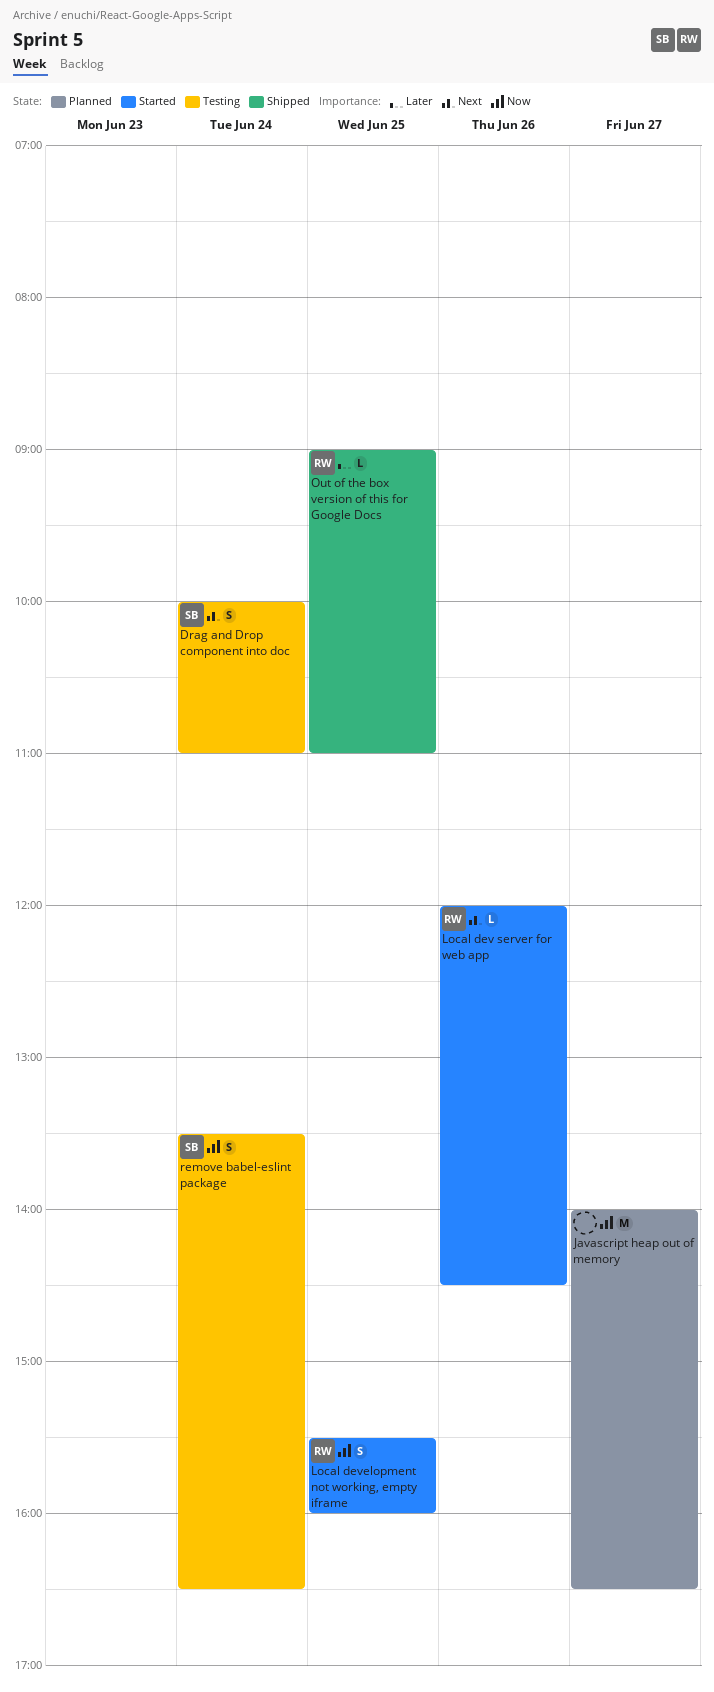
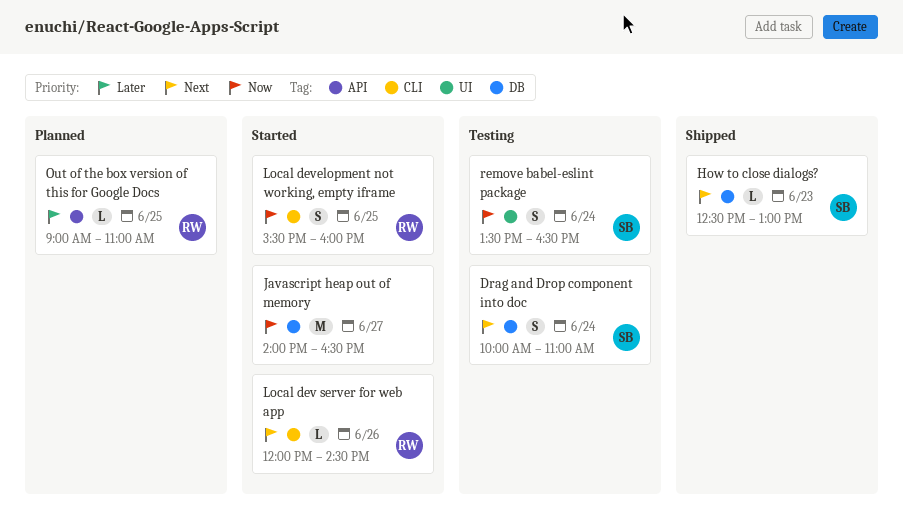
How to close dialogs?: none -> present
Javascript heap out of memory, status: Planned -> Started
Out of the box version of this for Google Docs, status: Shipped -> Planned

